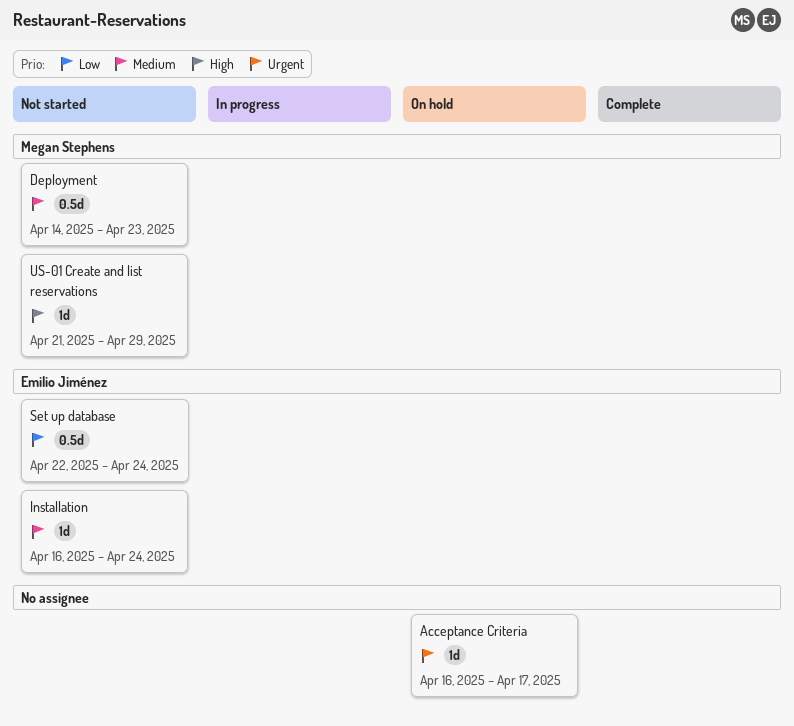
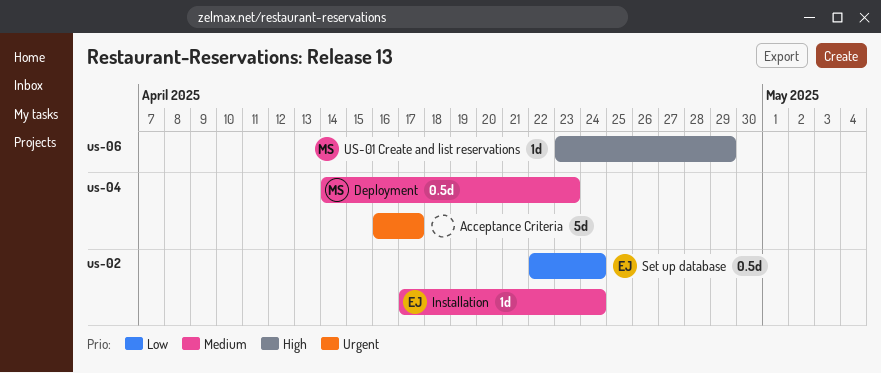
Acceptance Criteria, estimate: 1d -> 5d
Installation, start: Apr 16 -> Apr 17
US-01 Create and list reservations, start: Apr 21 -> Apr 23

